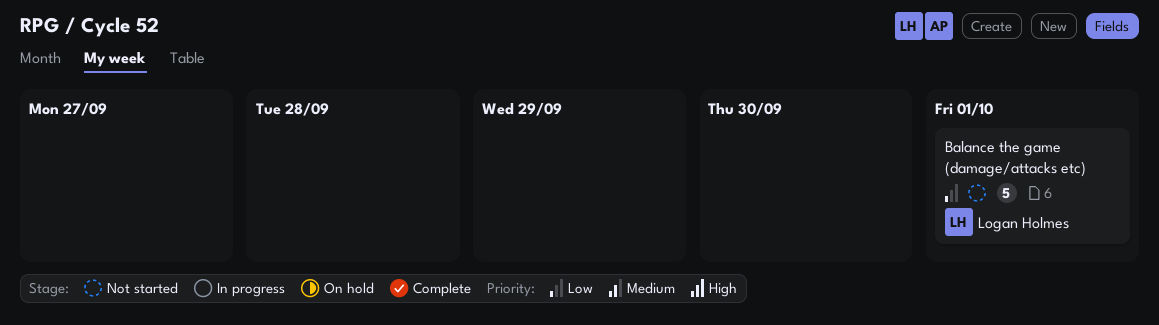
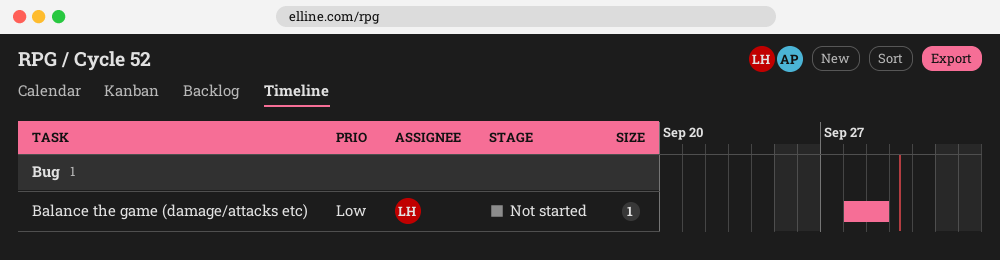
Balance the game (damage/attacks etc), estimate: 5 -> 1
Balance the game (damage/attacks etc), due: Oct 1 -> Sep 29

